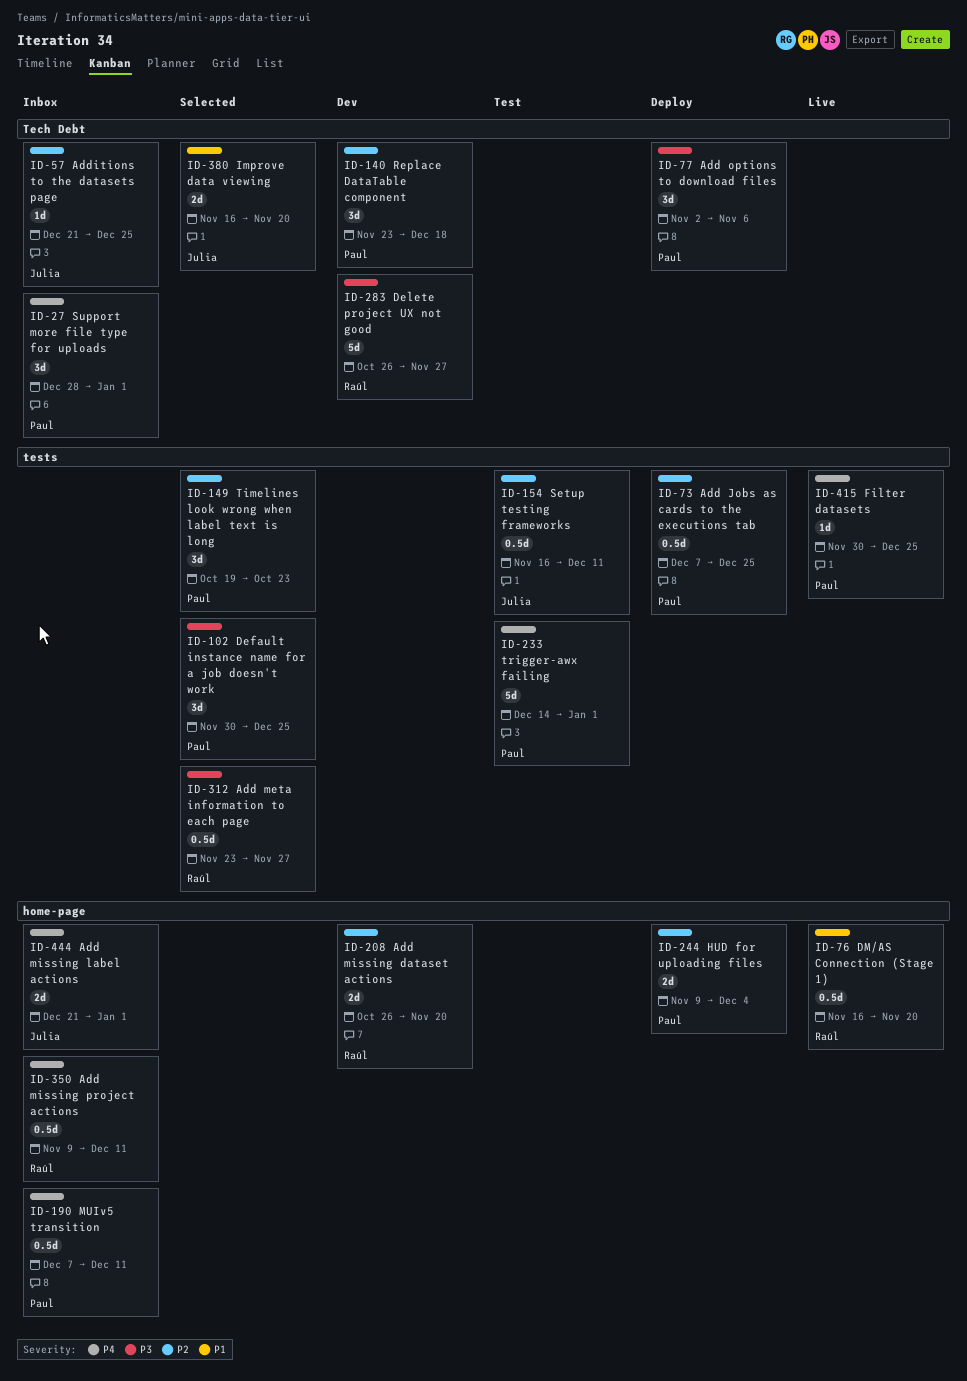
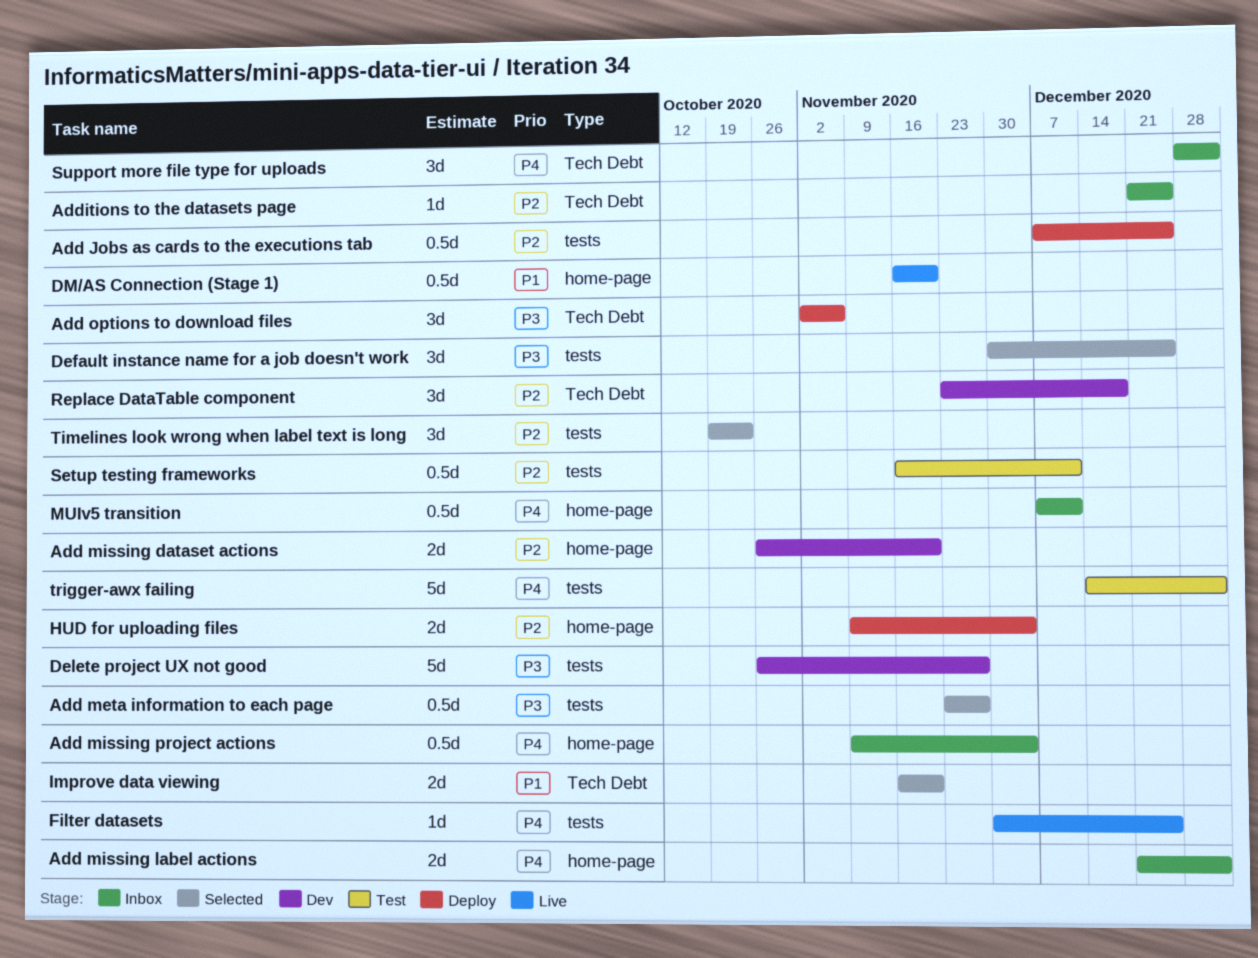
Add missing project actions, due: Dec 11 -> Dec 4
Delete project UX not good, label: Tech Debt -> tests

